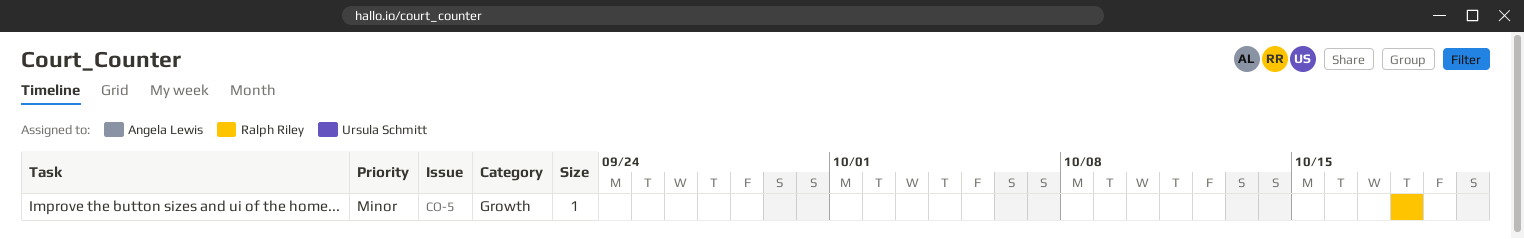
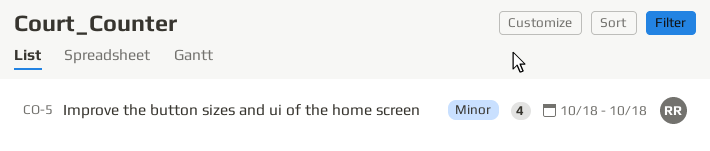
CO-5, estimate: 1 -> 4

